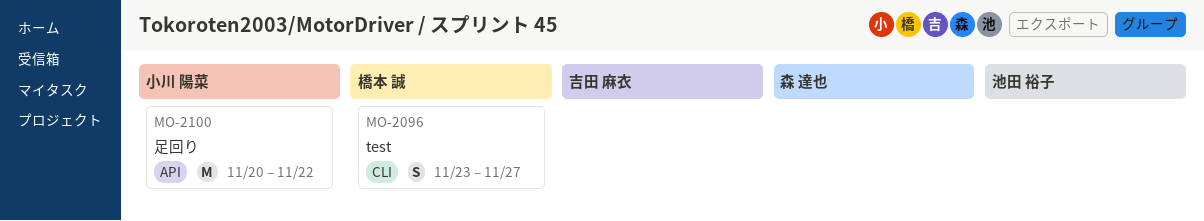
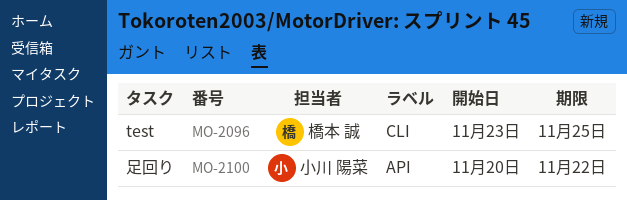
MO-2096, due: Nov 27 -> Nov 25

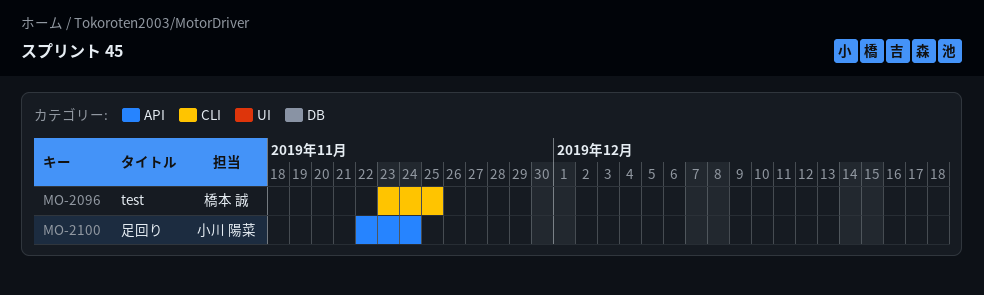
MO-2100, start: Nov 20 -> Nov 22
MO-2100, due: Nov 22 -> Nov 24

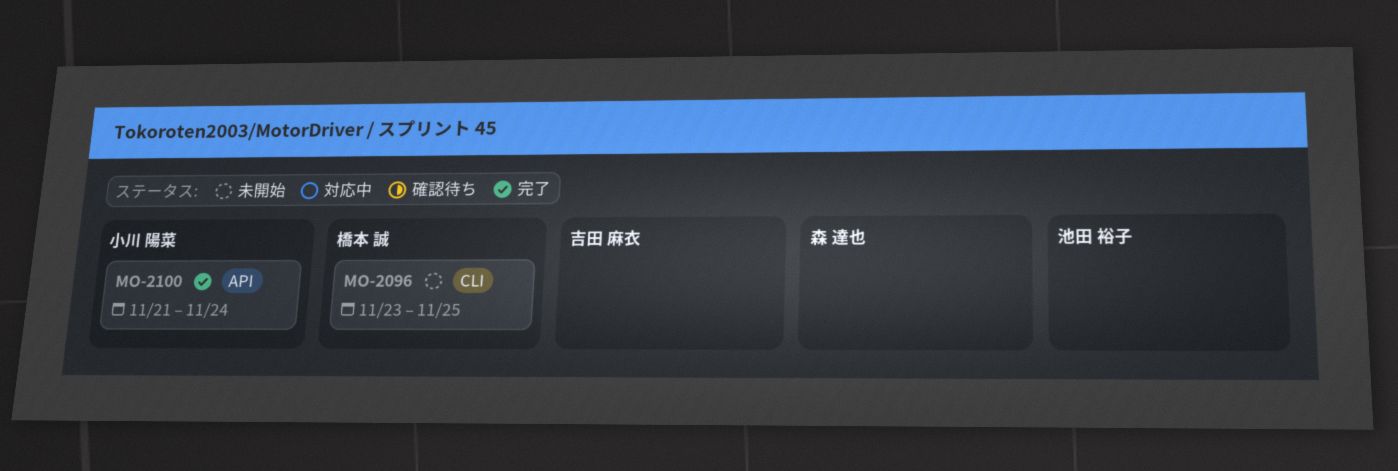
MO-2100, start: Nov 22 -> Nov 21

